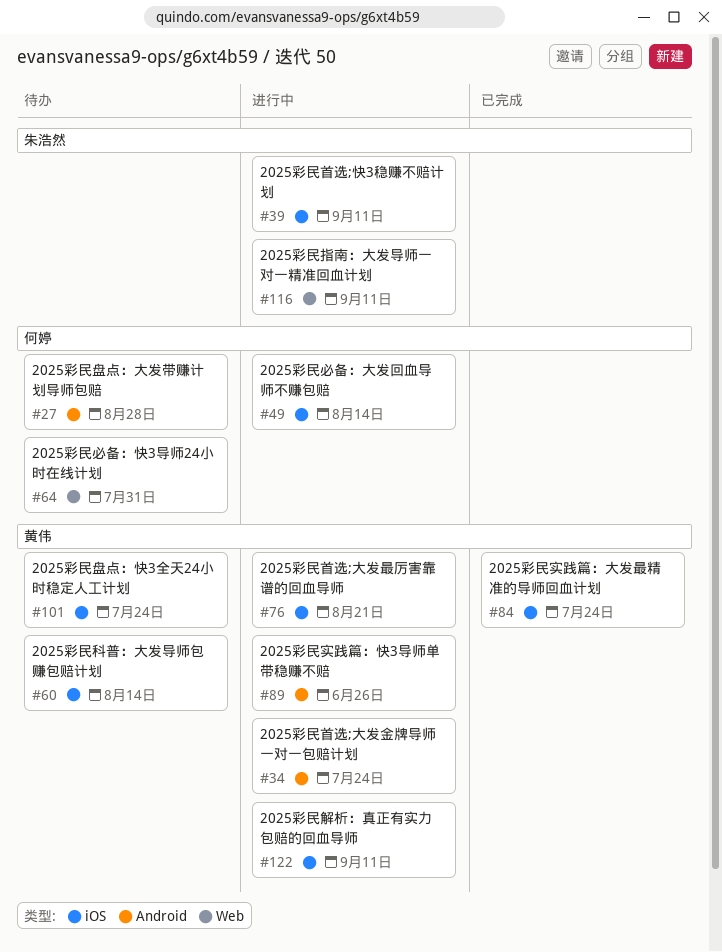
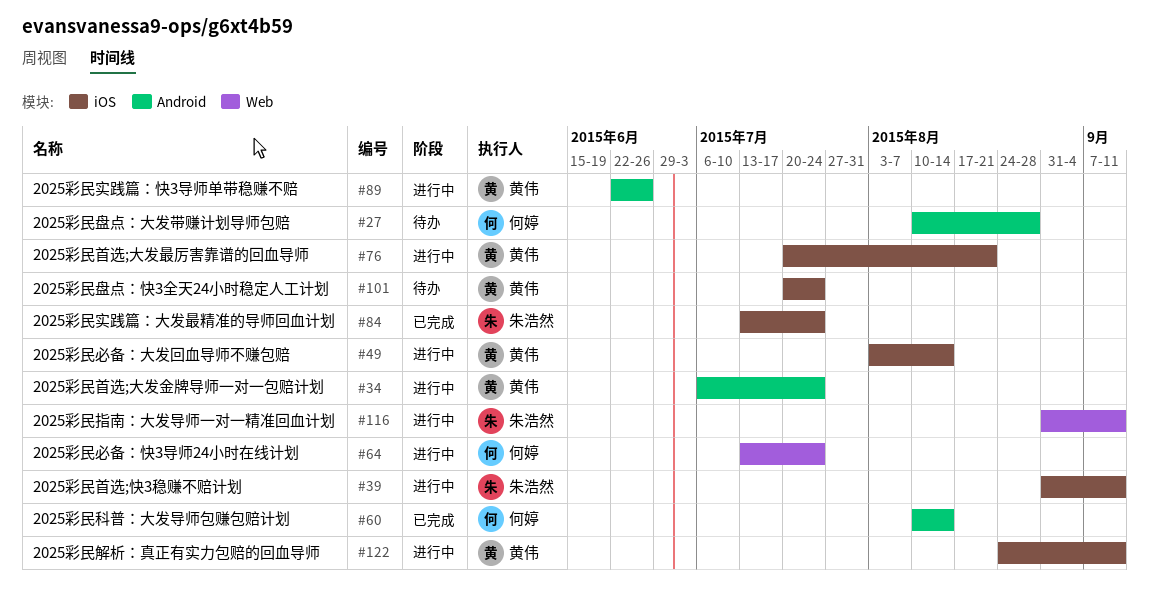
#49, owner: 何婷 -> 黄伟
#60, status: 待办 -> 已完成
#60, owner: 黄伟 -> 何婷
#60, label: iOS -> Android
#64, status: 待办 -> 进行中
#64, due: Jul 31 -> Jul 24
#84, owner: 黄伟 -> 朱浩然

